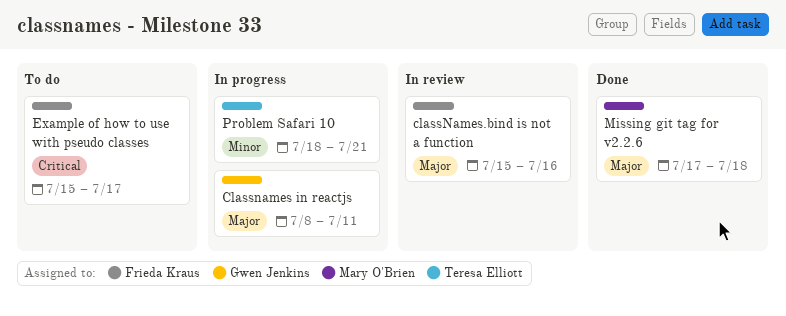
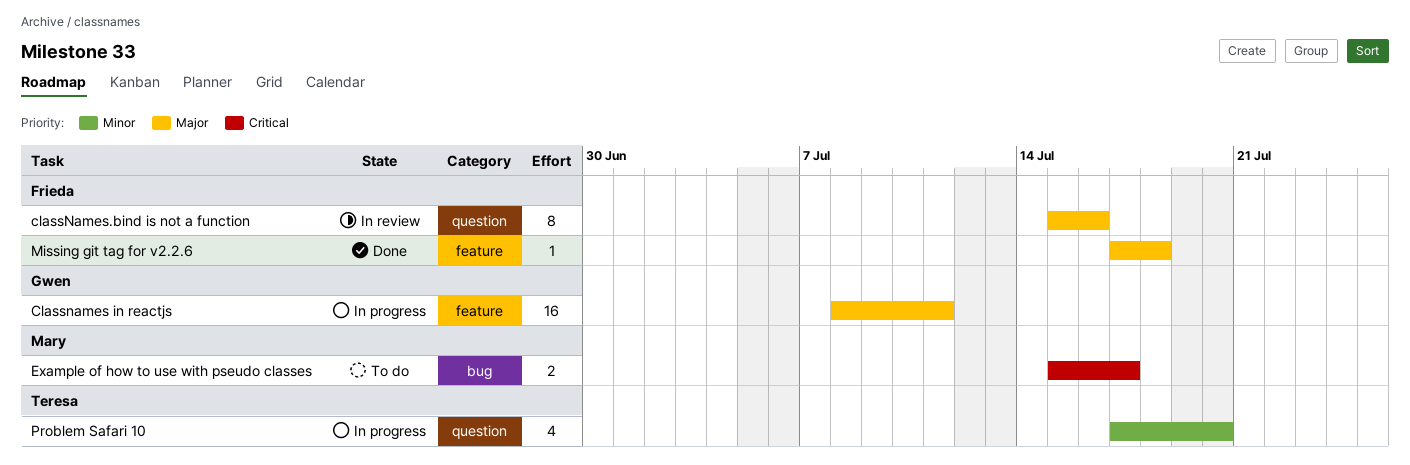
Example of how to use with pseudo classes, owner: Frieda Kraus -> Mary O'Brien
Missing git tag for v2.2.6, owner: Mary O'Brien -> Frieda Kraus
Problem Safari 10, start: Jul 18 -> Jul 17
Problem Safari 10, due: Jul 21 -> Jul 20

